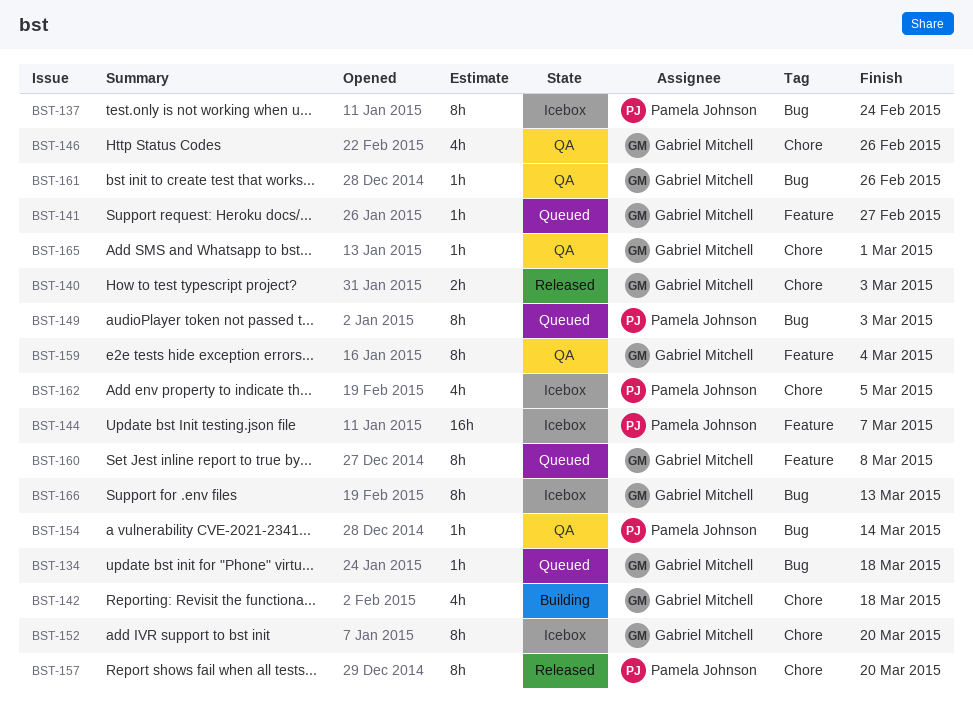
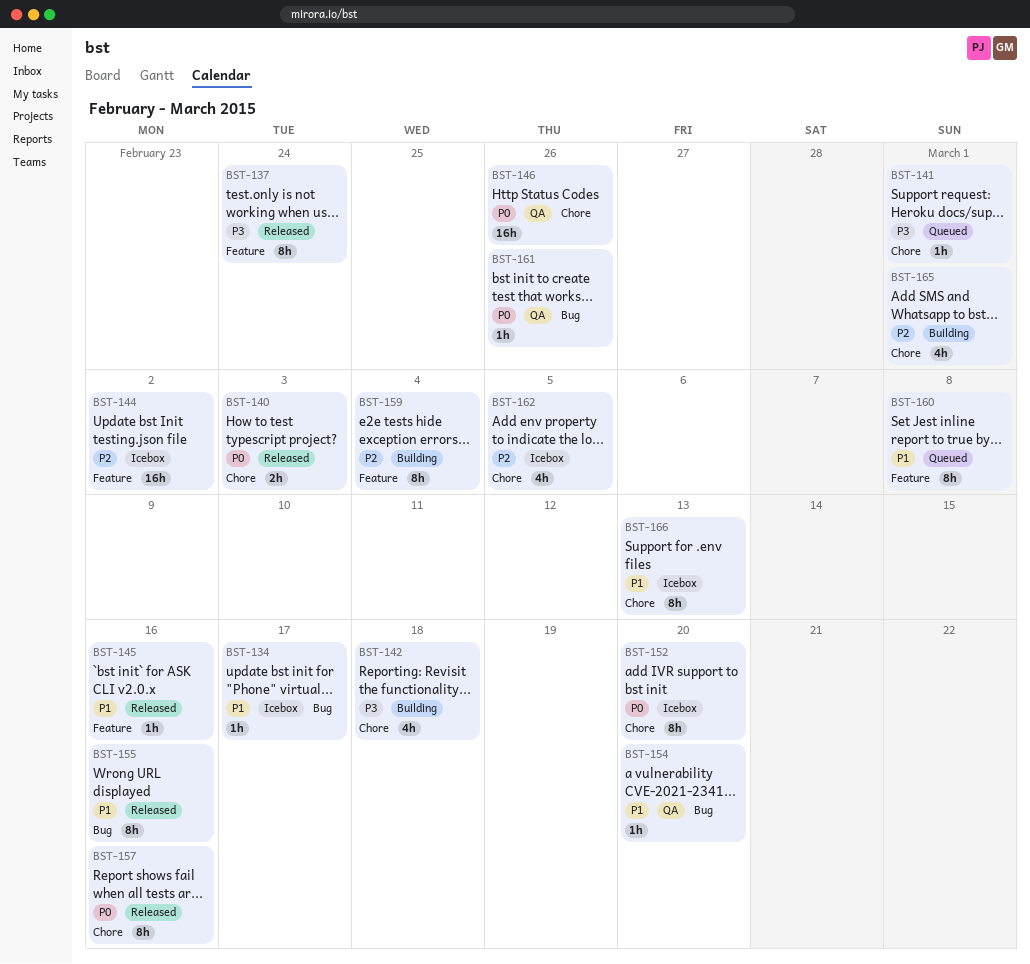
BST-134, status: Queued -> Icebox
BST-134, due: Mar 18 -> Mar 17
BST-137, status: Icebox -> Released
BST-137, label: Bug -> Feature
BST-141, label: Feature -> Chore
BST-141, due: Feb 27 -> Mar 1
BST-144, due: Mar 7 -> Mar 2
BST-145: none -> present
BST-146, estimate: 4h -> 16h
BST-149: present -> none
BST-154, due: Mar 14 -> Mar 20
BST-155: none -> present
BST-157, due: Mar 20 -> Mar 16
BST-159, status: QA -> Building
BST-165, status: QA -> Building
BST-165, estimate: 1h -> 4h
BST-166, label: Bug -> Chore

